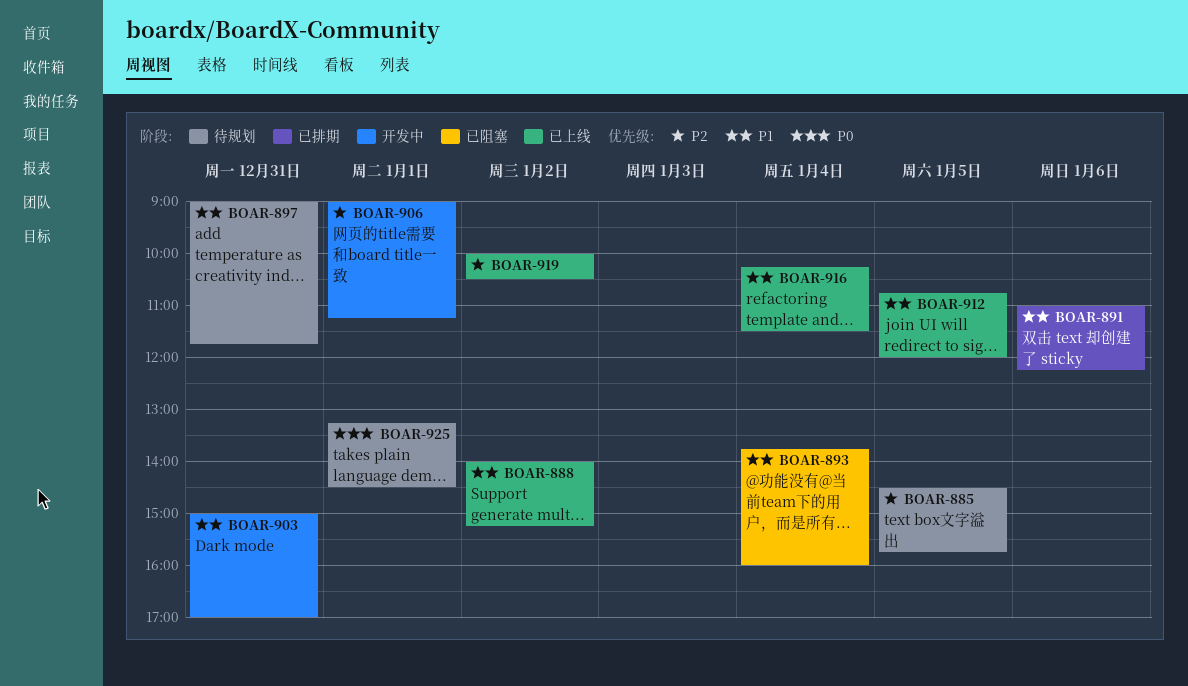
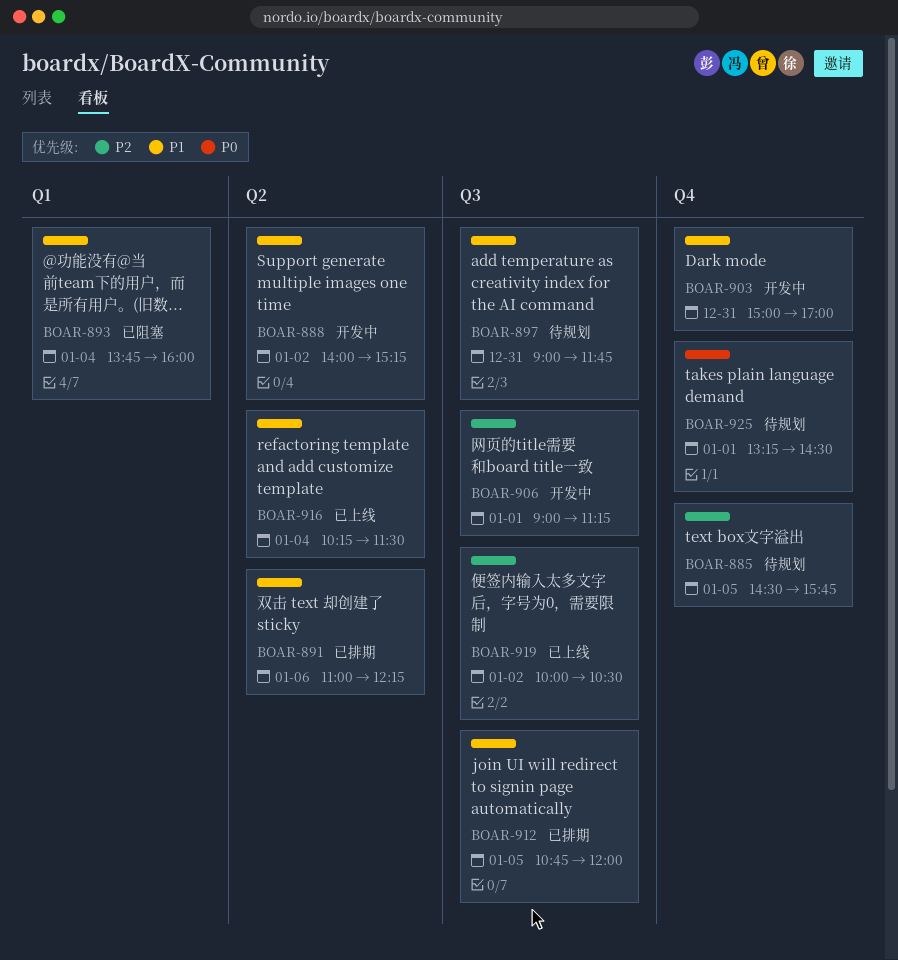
BOAR-888, status: 已上线 -> 开发中
BOAR-912, status: 已上线 -> 已排期

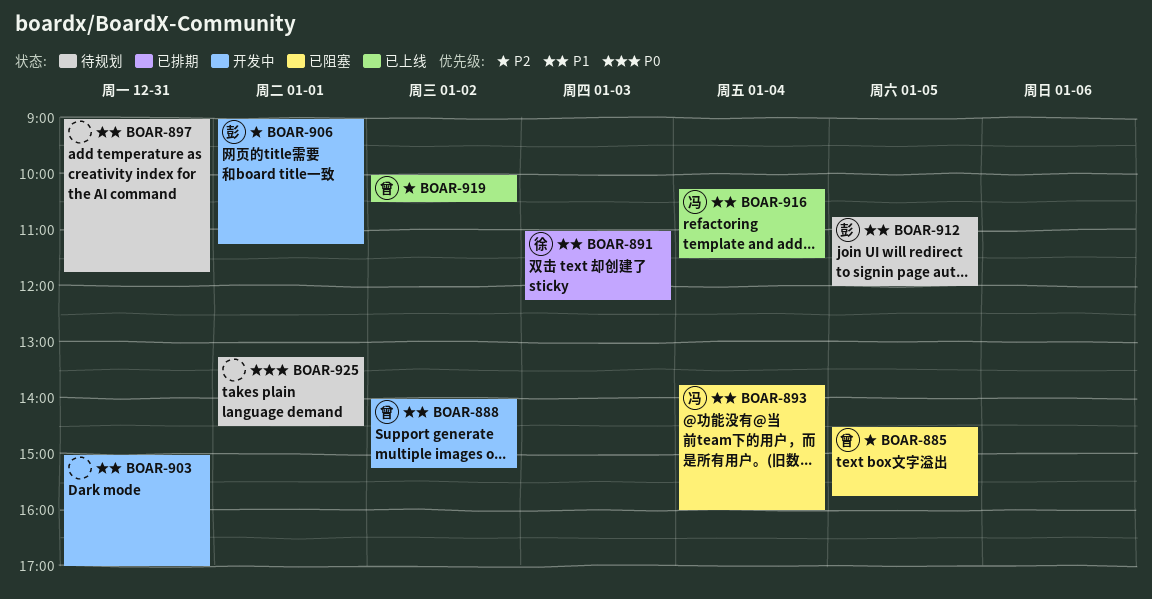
BOAR-885, status: 待规划 -> 已阻塞
BOAR-891, day: Jan 6 -> Jan 3
BOAR-912, status: 已排期 -> 待规划

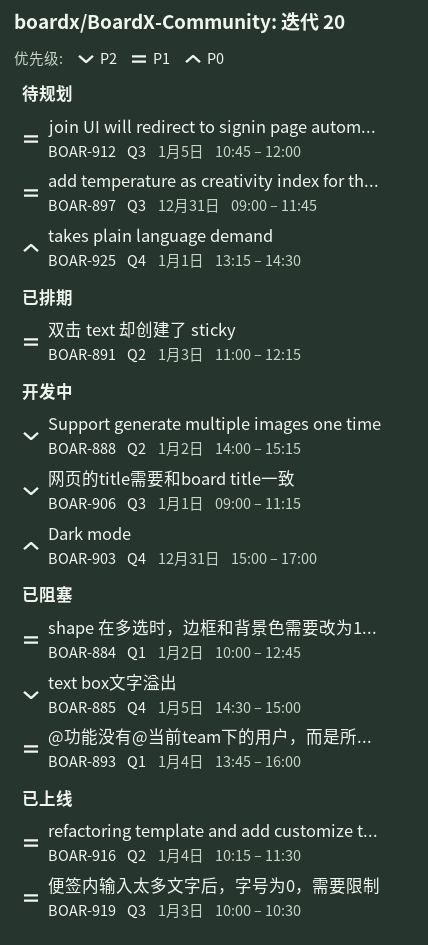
BOAR-884: none -> present
BOAR-885, ends: 15:45 -> 15:00
BOAR-888, priority: P1 -> P2
BOAR-903, priority: P1 -> P0
BOAR-919, priority: P2 -> P1
BOAR-919, day: Jan 2 -> Jan 3

